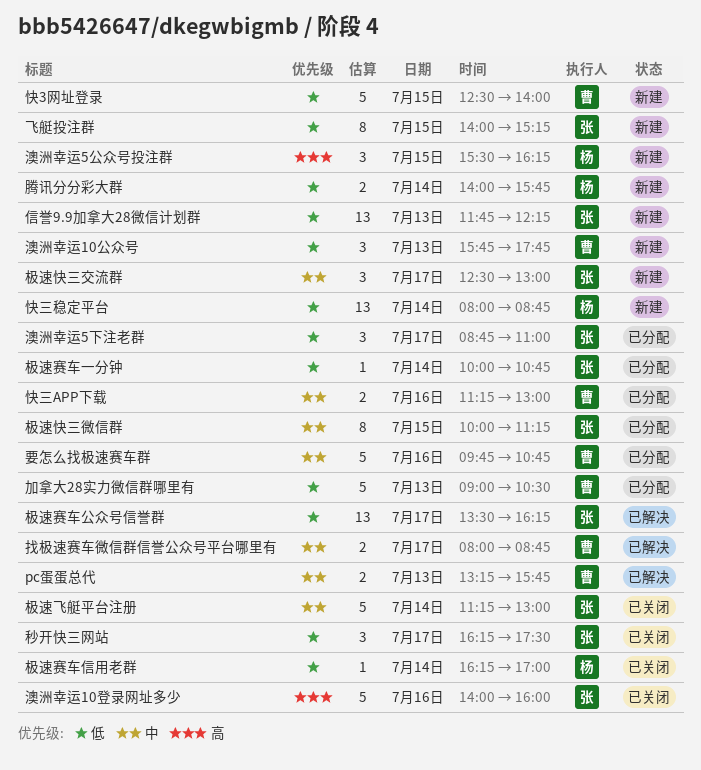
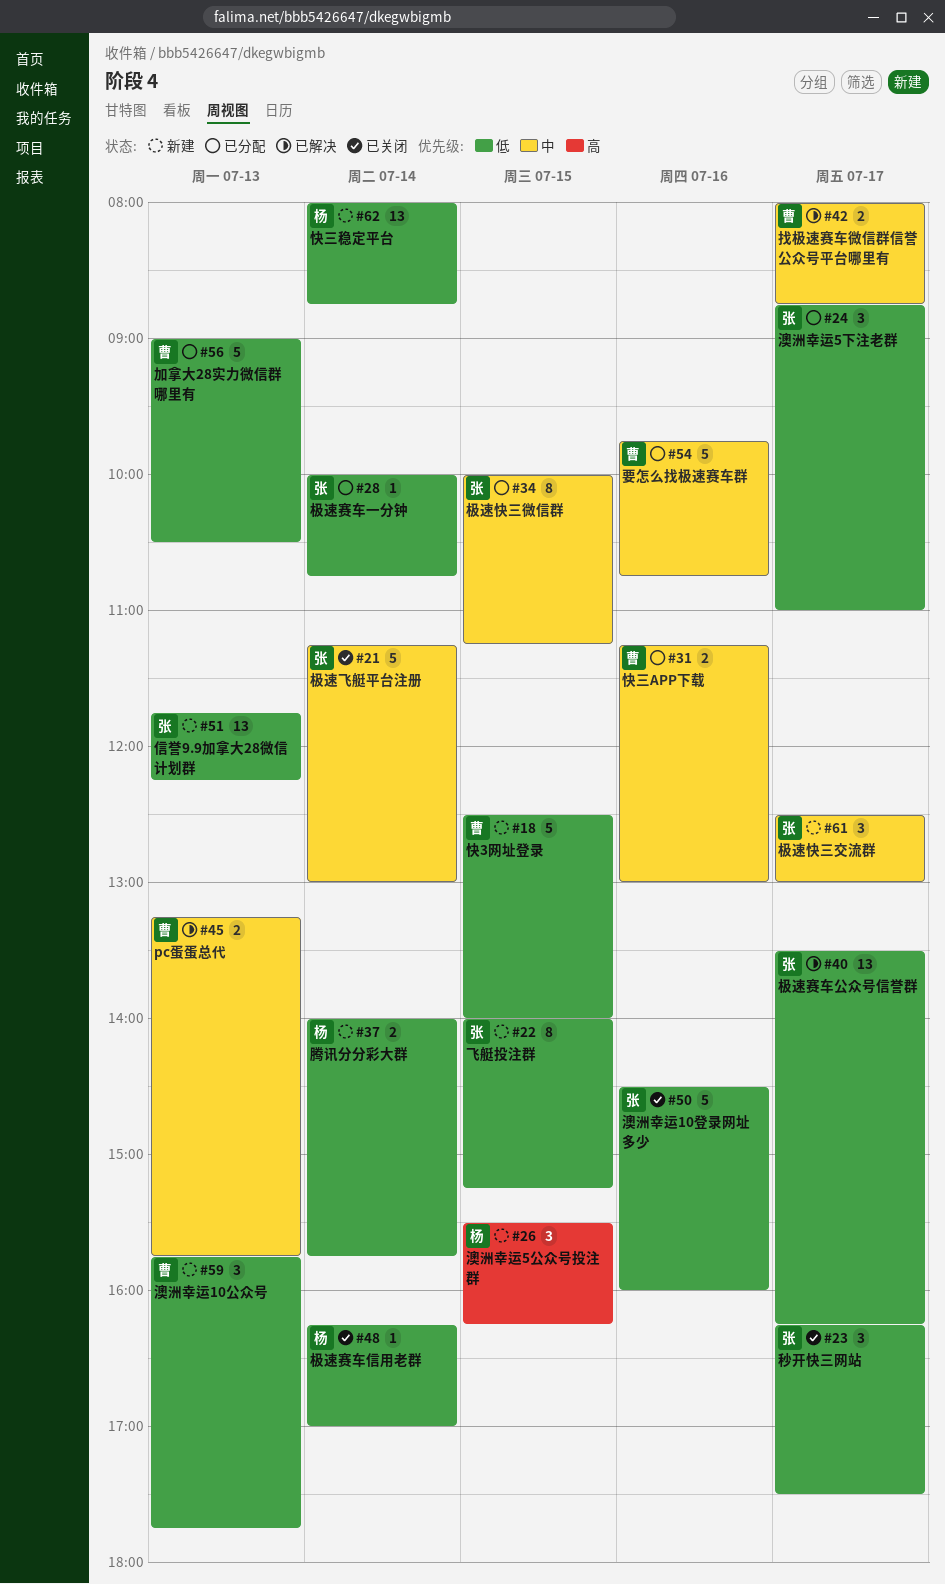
澳洲幸运10登录网址多少, priority: 高 -> 低
澳洲幸运10登录网址多少, begins: 14:00 -> 14:30

